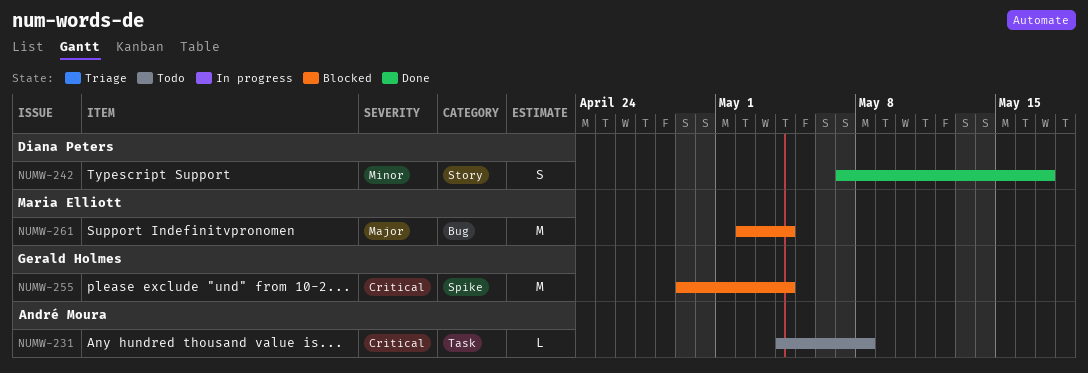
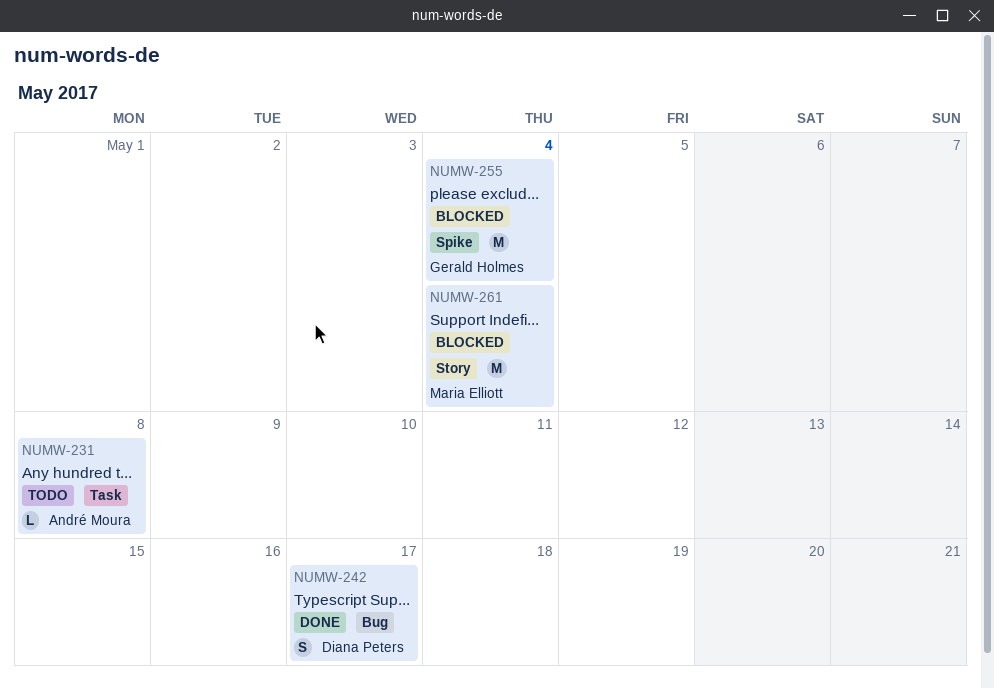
NUMW-242, label: Story -> Bug
NUMW-261, label: Bug -> Story

